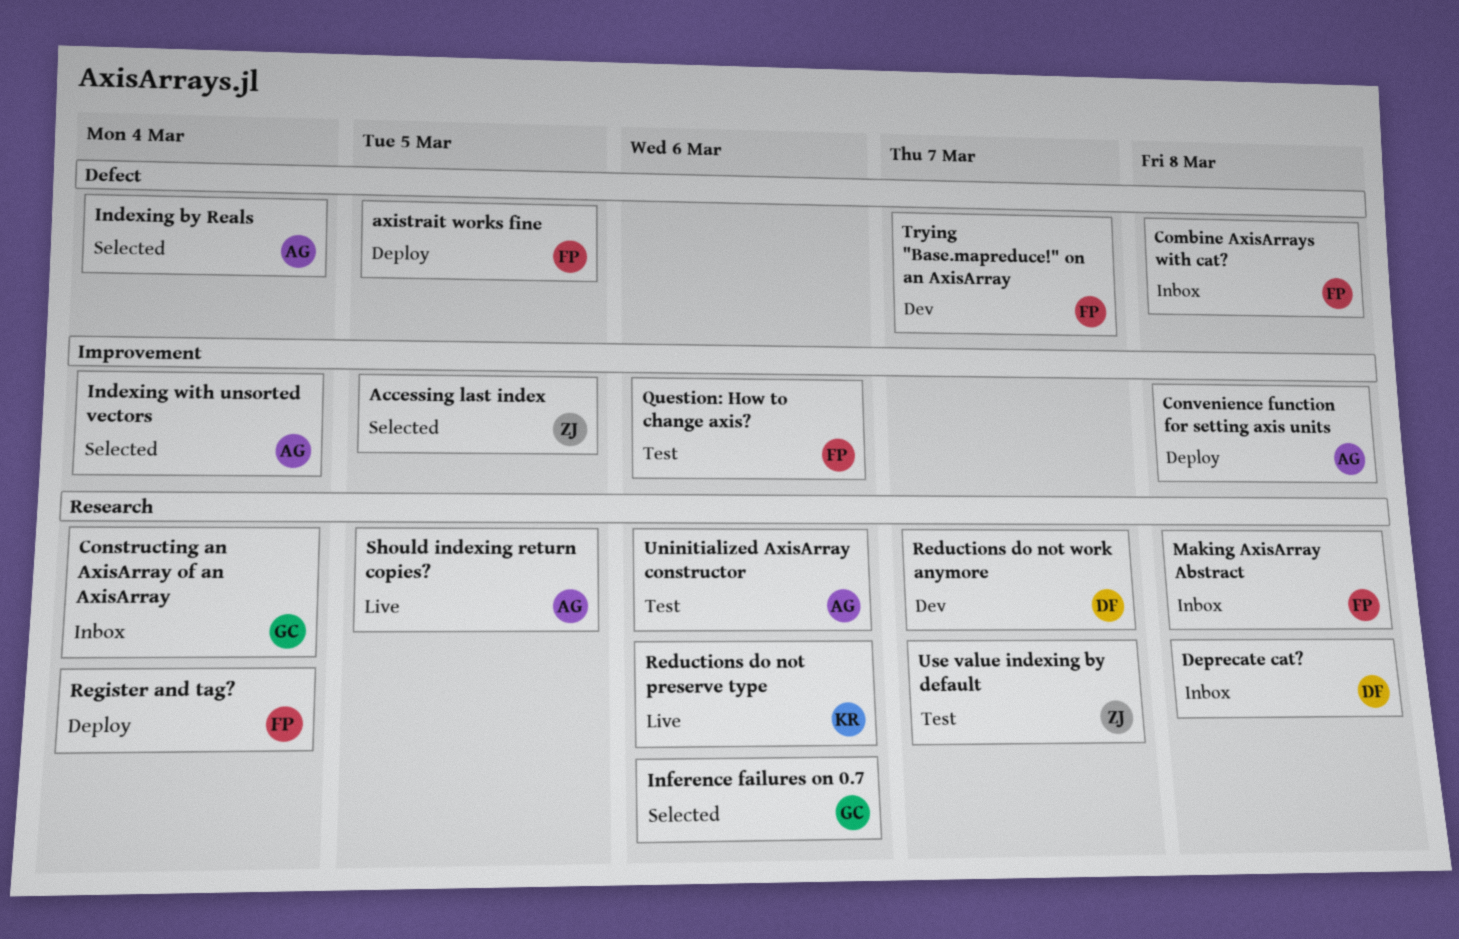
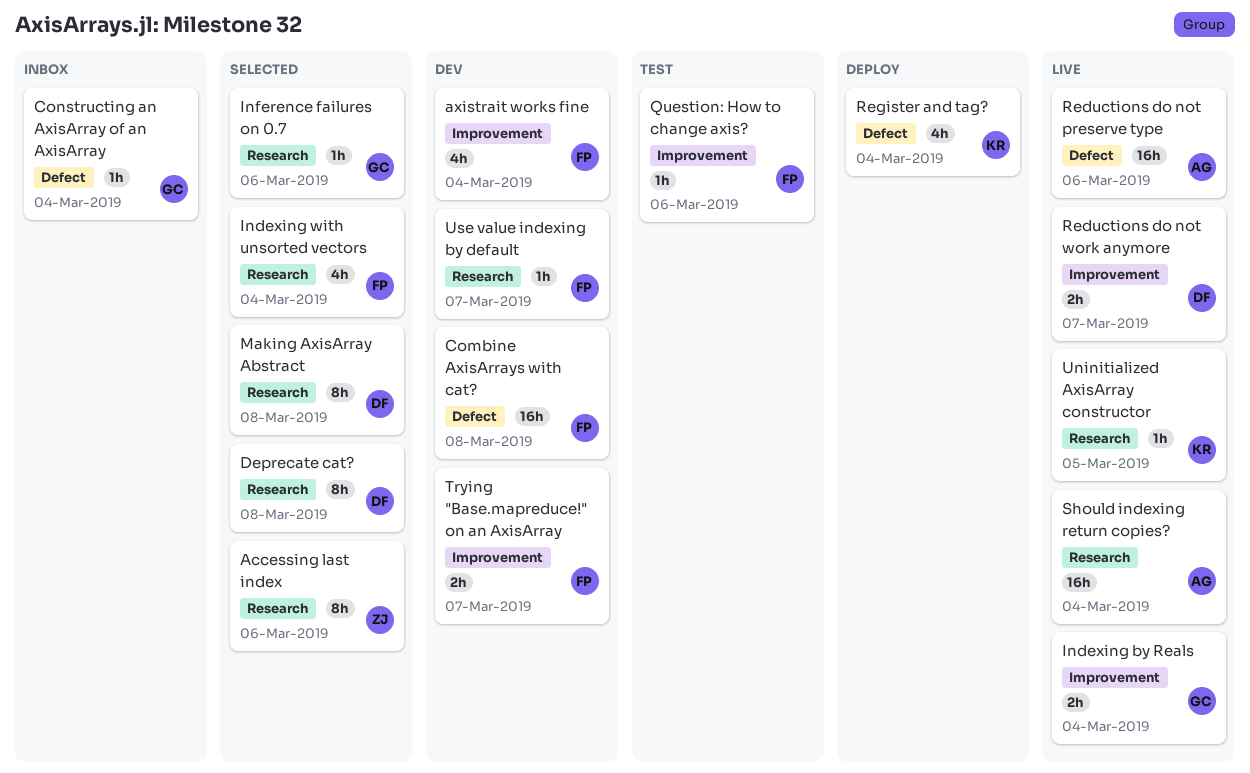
Accessing last index, label: Improvement -> Research
Accessing last index, due: Mar 5 -> Mar 6
axistrait works fine, status: Deploy -> Dev
axistrait works fine, label: Defect -> Improvement
axistrait works fine, due: Mar 5 -> Mar 4
Combine AxisArrays with cat?, status: Inbox -> Dev
Constructing an AxisArray of an AxisArray, label: Research -> Defect
Convenience function for setting axis units: present -> none
Deprecate cat?, status: Inbox -> Selected
Indexing by Reals, status: Selected -> Live
Indexing by Reals, owner: AG -> GC
Indexing by Reals, label: Defect -> Improvement
Indexing with unsorted vectors, owner: AG -> FP
Indexing with unsorted vectors, label: Improvement -> Research
Making AxisArray Abstract, status: Inbox -> Selected
Making AxisArray Abstract, owner: FP -> DF
Reductions do not preserve type, owner: KR -> AG
Reductions do not preserve type, label: Research -> Defect
Reductions do not work anymore, status: Dev -> Live
Reductions do not work anymore, label: Research -> Improvement
Register and tag?, owner: FP -> KR
Register and tag?, label: Research -> Defect
Should indexing return copies?, due: Mar 5 -> Mar 4
Trying "Base.mapreduce!" on an AxisArray, label: Defect -> Improvement
Uninitialized AxisArray constructor, status: Test -> Live
Uninitialized AxisArray constructor, owner: AG -> KR
Uninitialized AxisArray constructor, due: Mar 6 -> Mar 5
Use value indexing by default, status: Test -> Dev
Use value indexing by default, owner: ZJ -> FP

